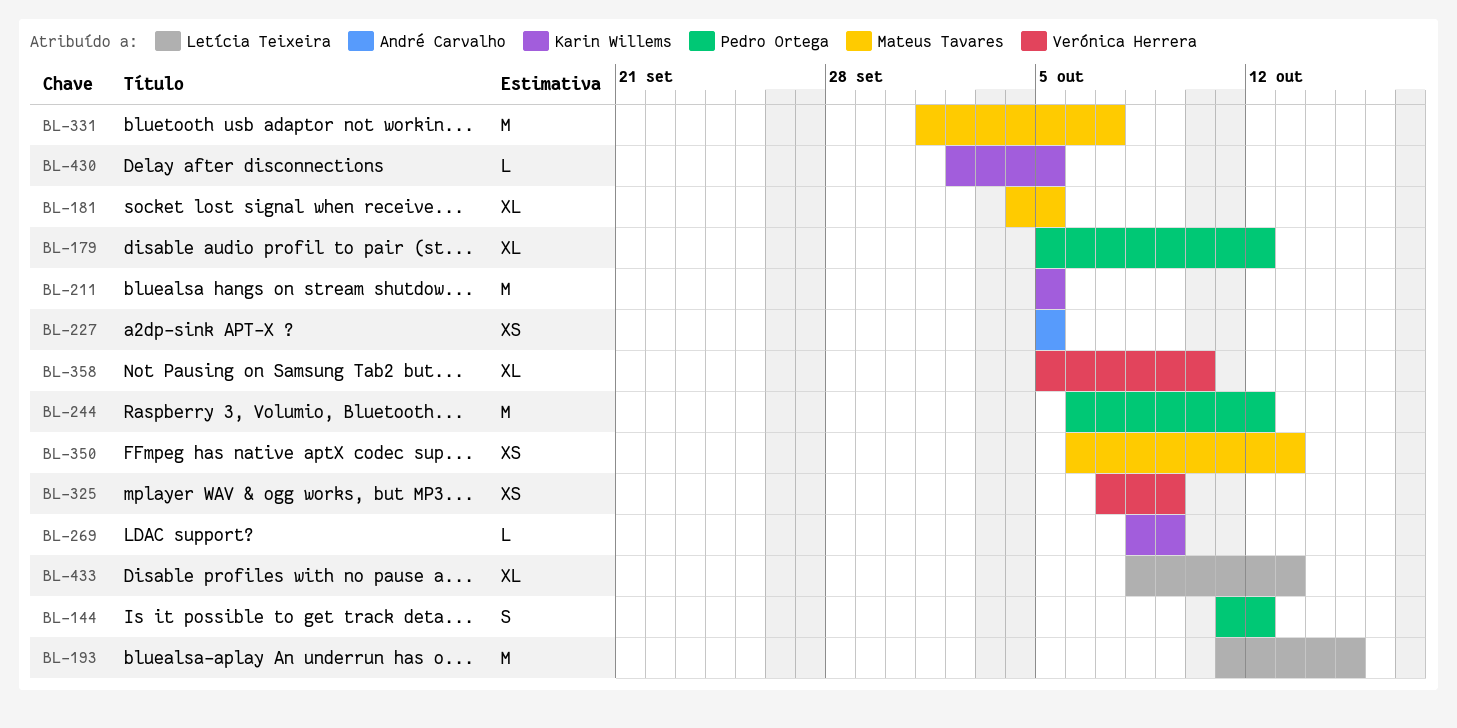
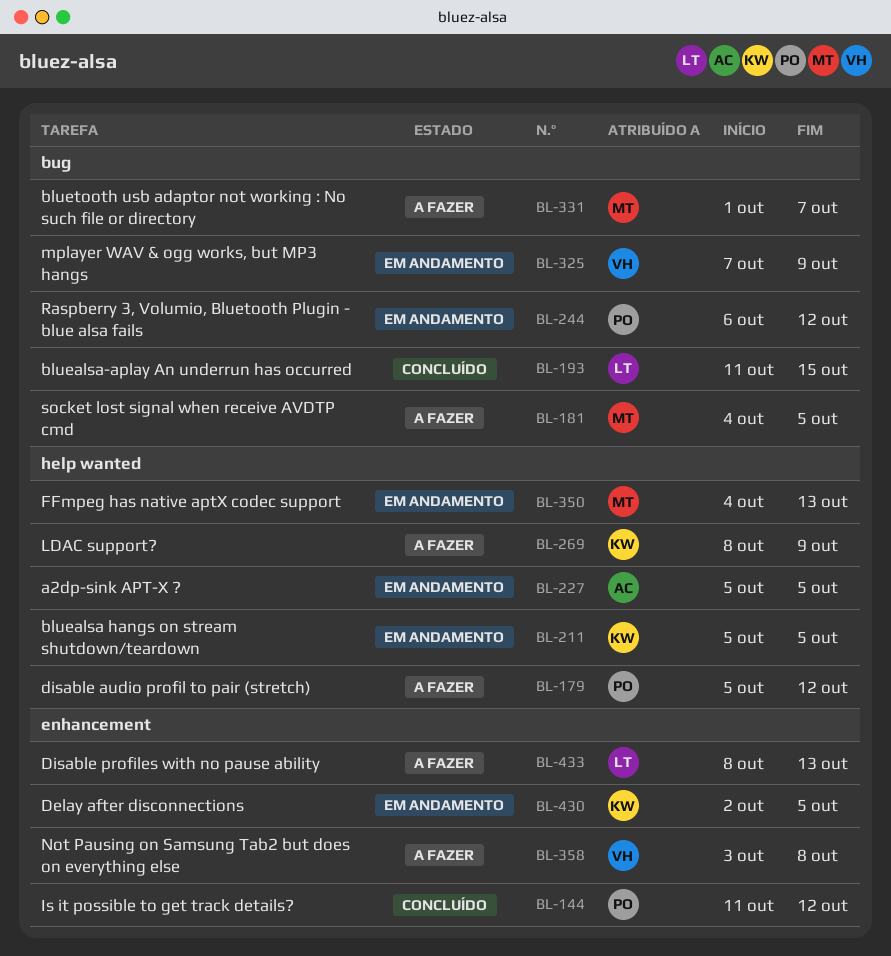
BL-350, start: Oct 6 -> Oct 4
BL-358, start: Oct 5 -> Oct 3
BL-358, due: Oct 10 -> Oct 8

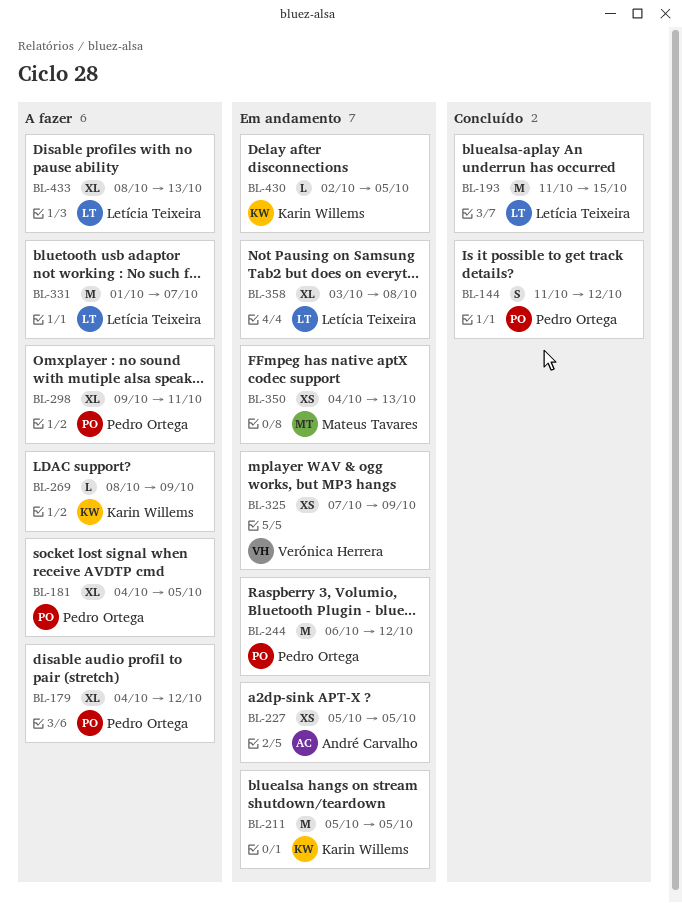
BL-179, start: Oct 5 -> Oct 4
BL-181, owner: Mateus Tavares -> Pedro Ortega
BL-298: none -> present
BL-331, owner: Mateus Tavares -> Letícia Teixeira
BL-358, status: A fazer -> Em andamento
BL-358, owner: Verónica Herrera -> Letícia Teixeira

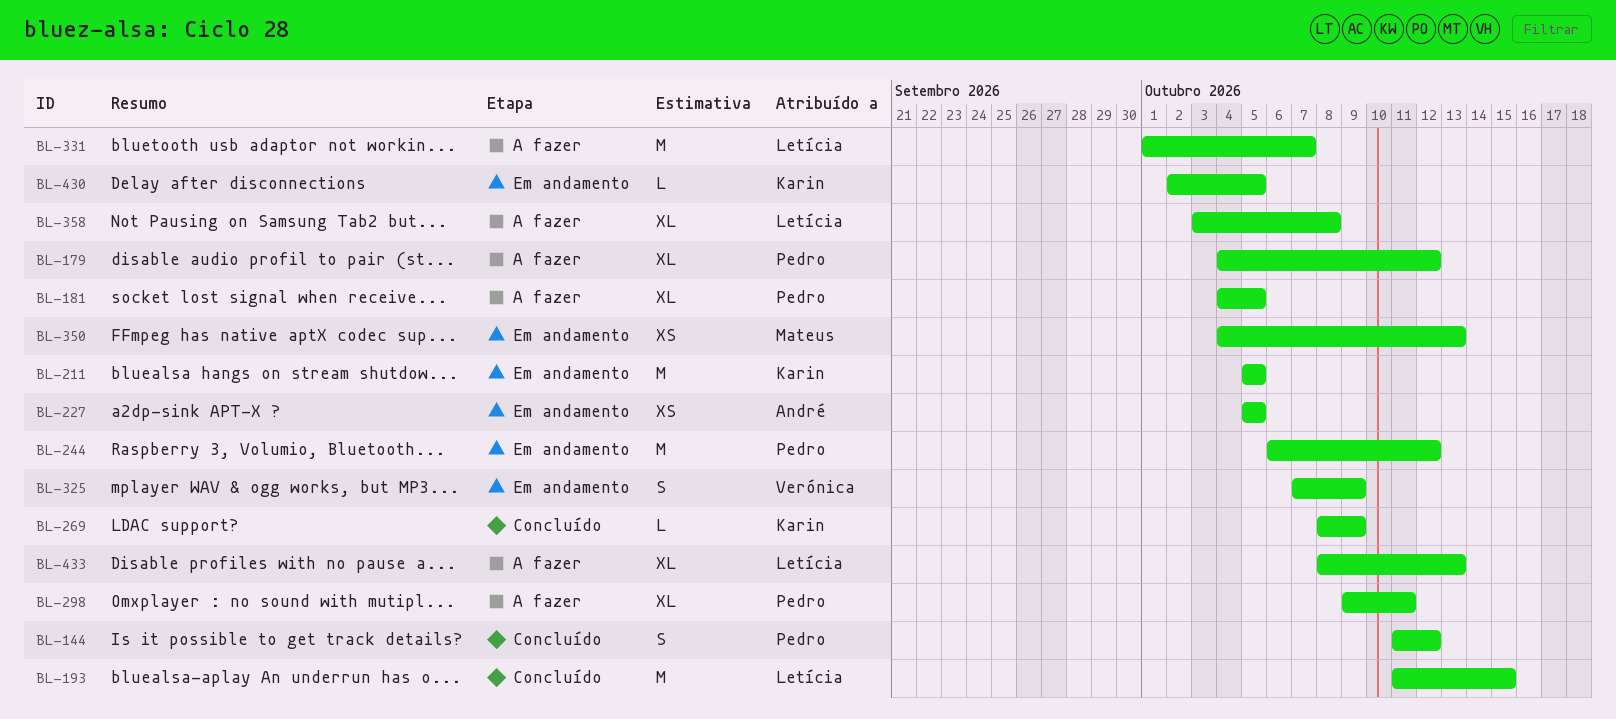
BL-269, status: A fazer -> Concluído
BL-325, estimate: XS -> S
BL-358, status: Em andamento -> A fazer

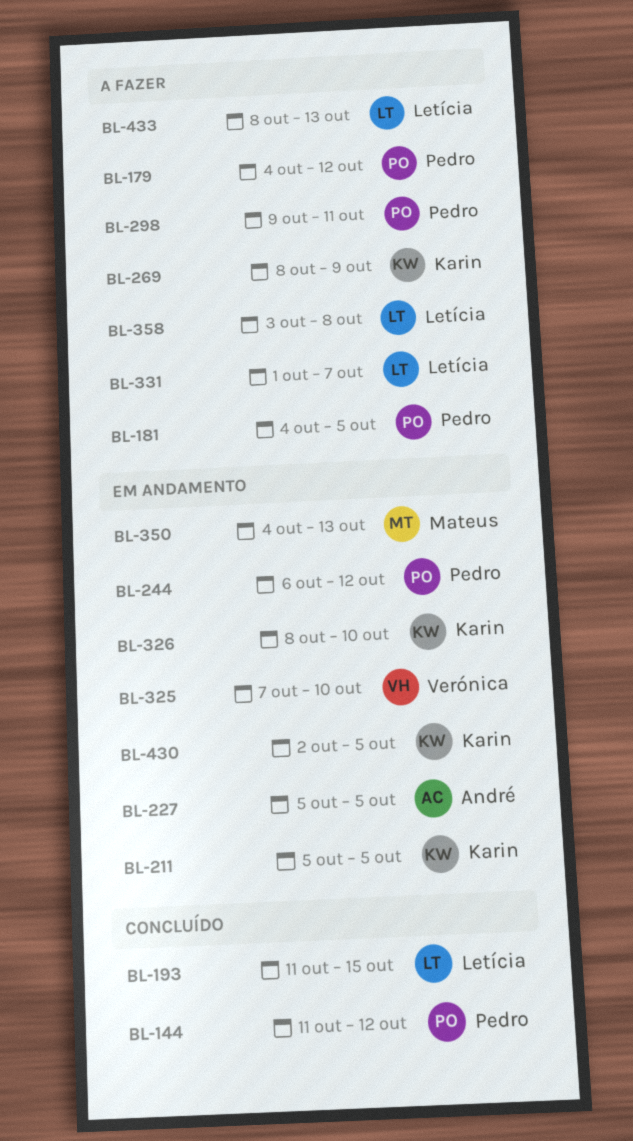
BL-269, status: Concluído -> A fazer
BL-325, due: Oct 9 -> Oct 10
BL-326: none -> present

